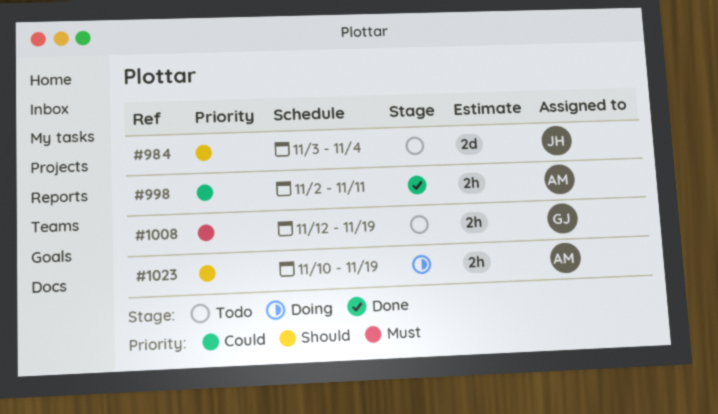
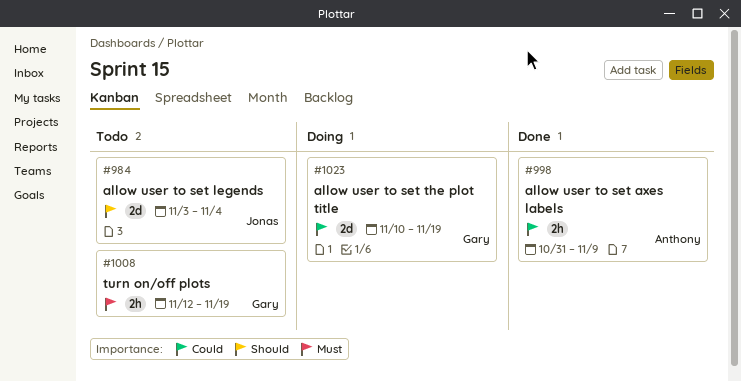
#998, start: Nov 2 -> Oct 31
#998, due: Nov 11 -> Nov 9
#1023, owner: Anthony -> Gary
#1023, priority: Should -> Could
#1023, estimate: 2h -> 2d

